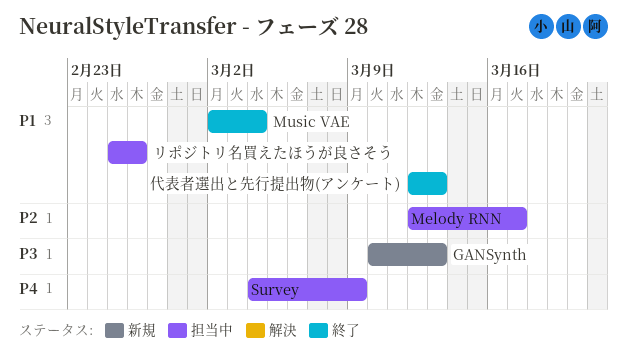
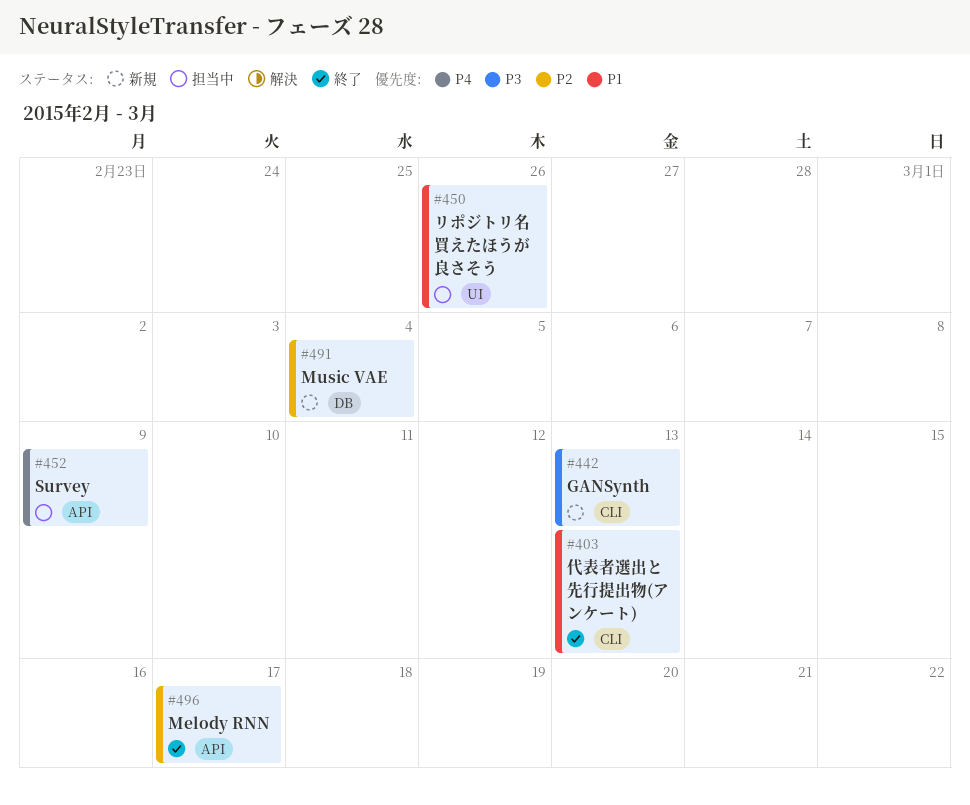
Melody RNN, status: 担当中 -> 終了
Music VAE, status: 終了 -> 新規
Music VAE, priority: P1 -> P2

